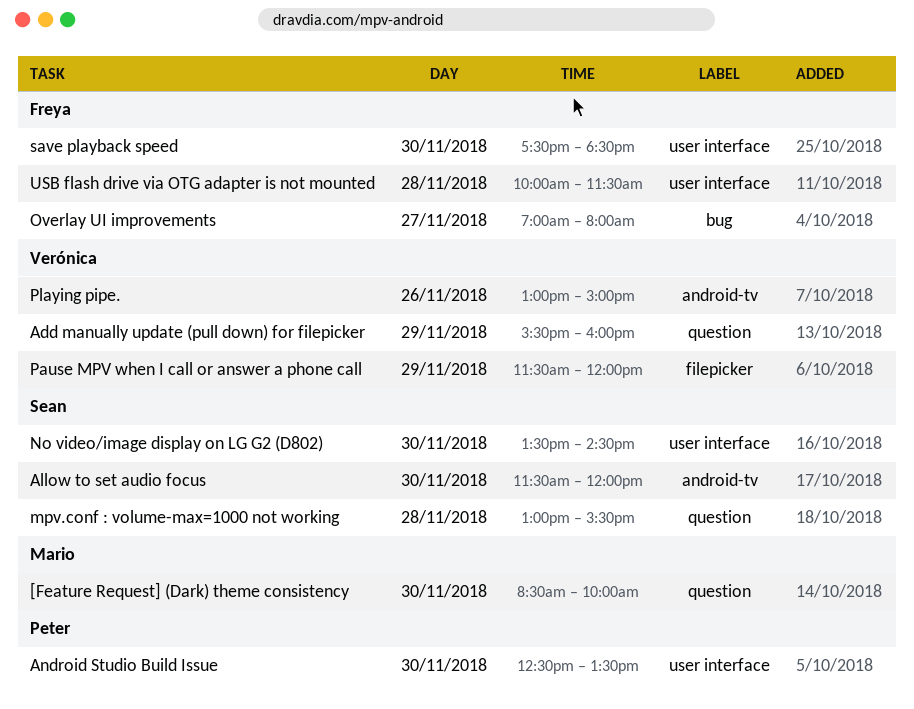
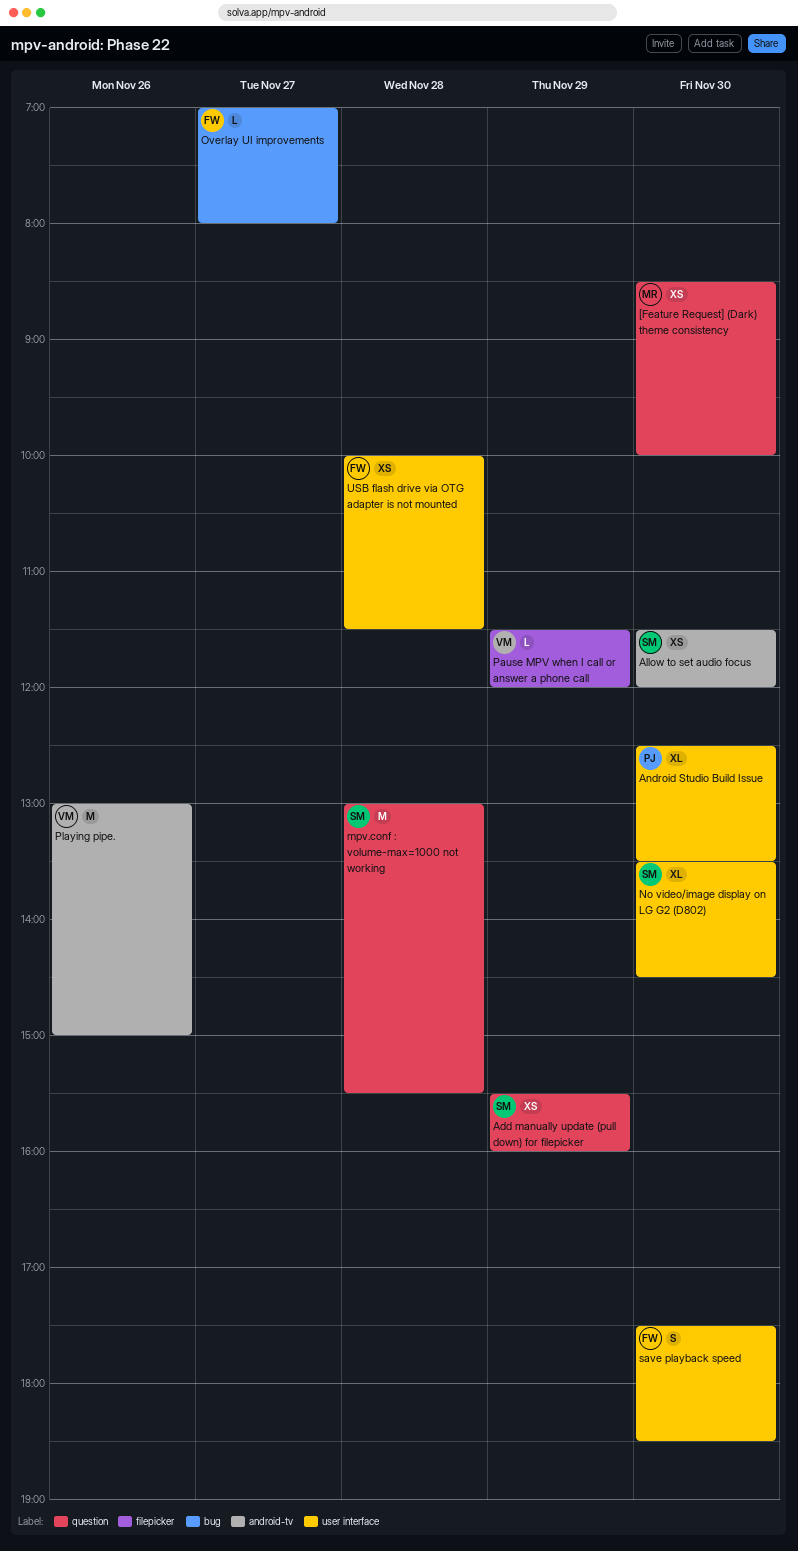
Add manually update (pull down) for filepicker, owner: Verónica -> Sean

